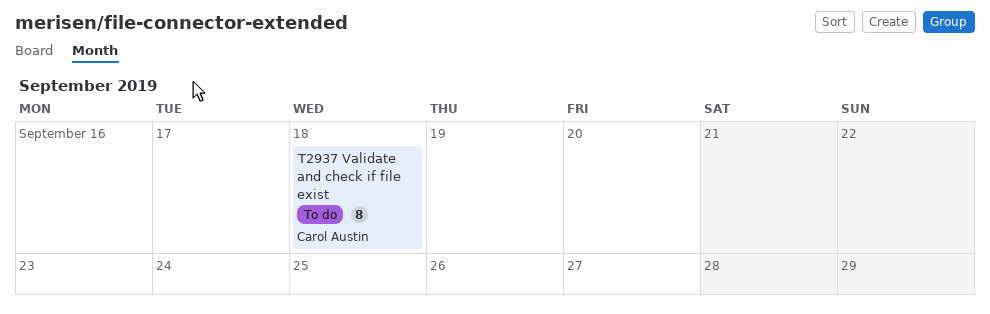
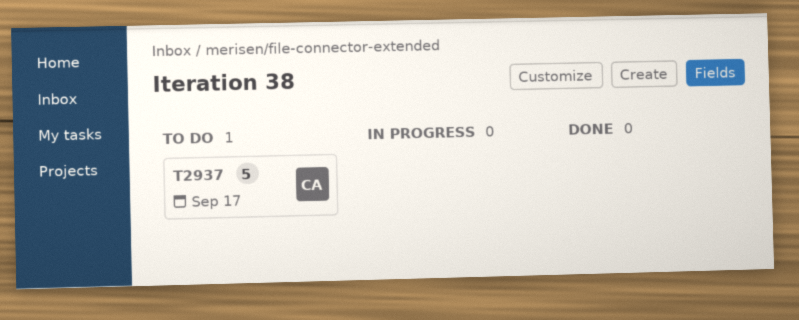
T2937, estimate: 8 -> 5
T2937, due: Sep 18 -> Sep 17

